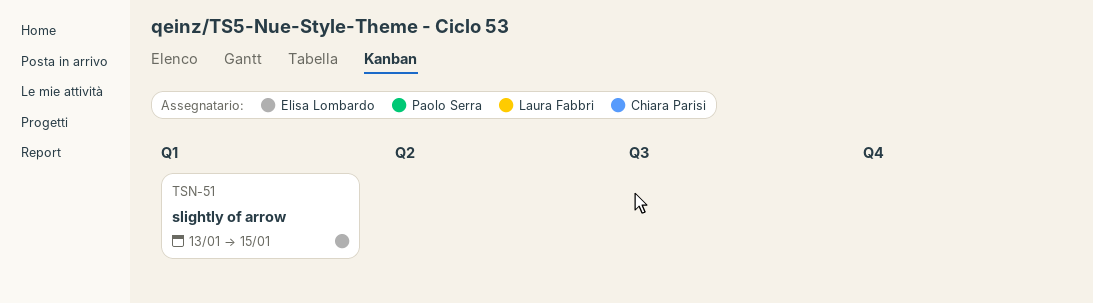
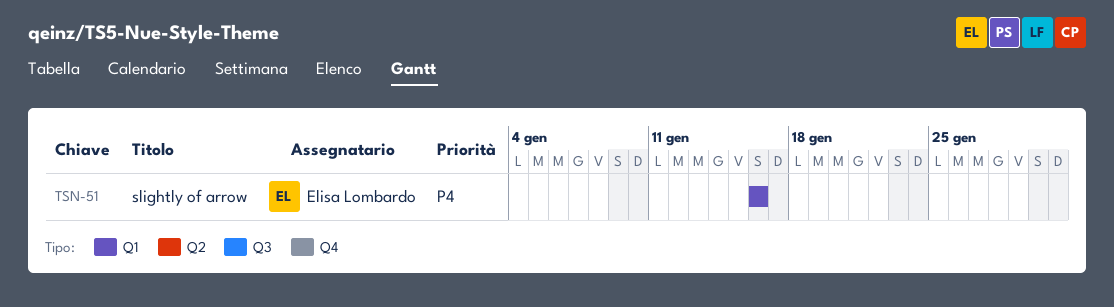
TSN-51, start: Jan 13 -> Jan 16
TSN-51, due: Jan 15 -> Jan 16

